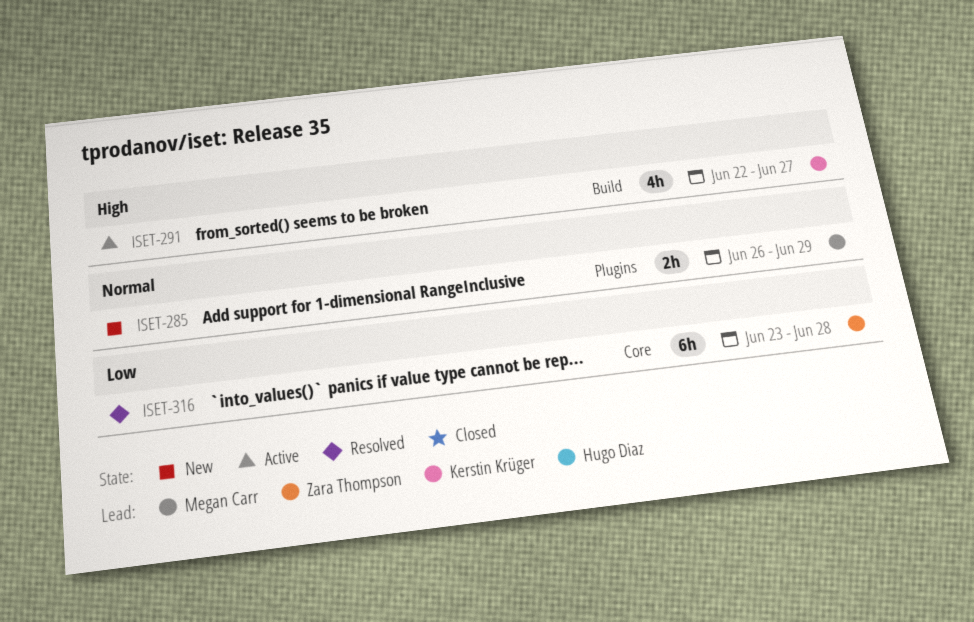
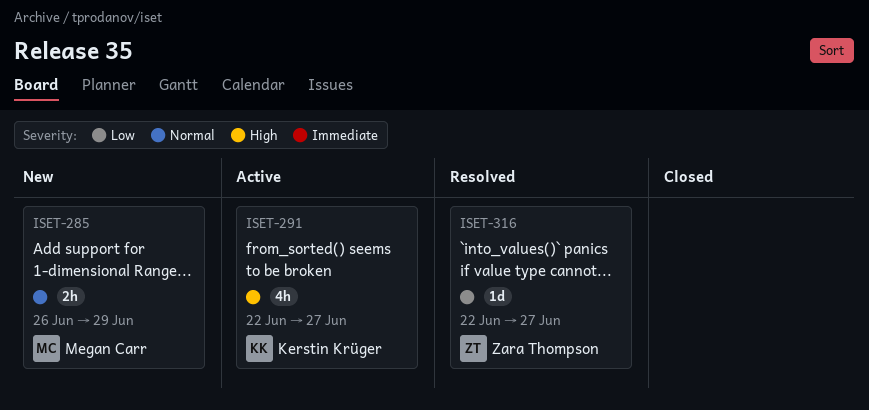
ISET-316, estimate: 6h -> 1d
ISET-316, start: Jun 23 -> Jun 22
ISET-316, due: Jun 28 -> Jun 27

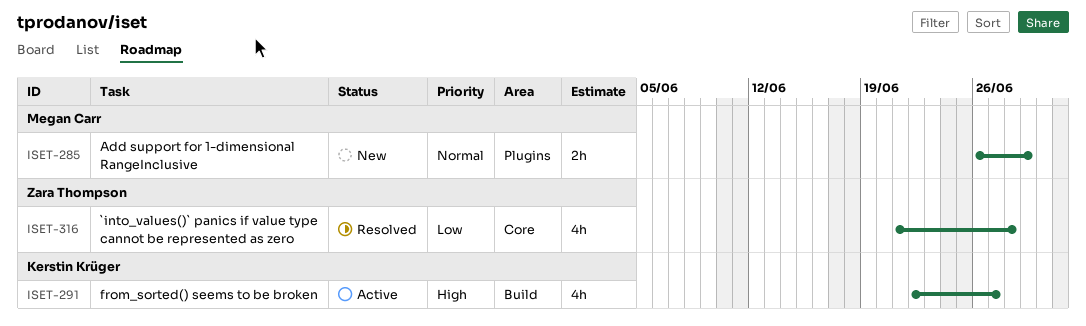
ISET-316, estimate: 1d -> 4h
ISET-316, start: Jun 22 -> Jun 21
ISET-316, due: Jun 27 -> Jun 28

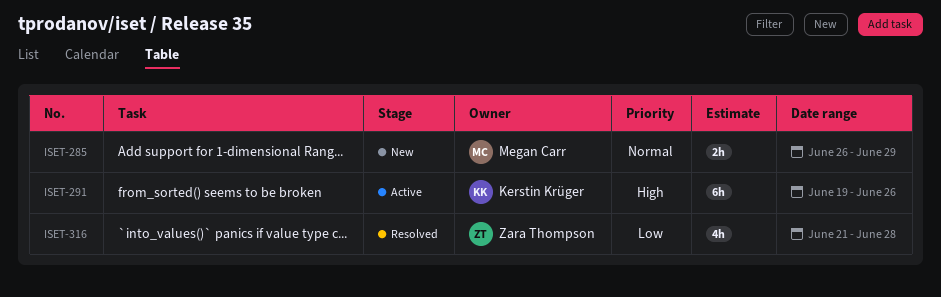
ISET-291, estimate: 4h -> 6h
ISET-291, start: Jun 22 -> Jun 19
ISET-291, due: Jun 27 -> Jun 26

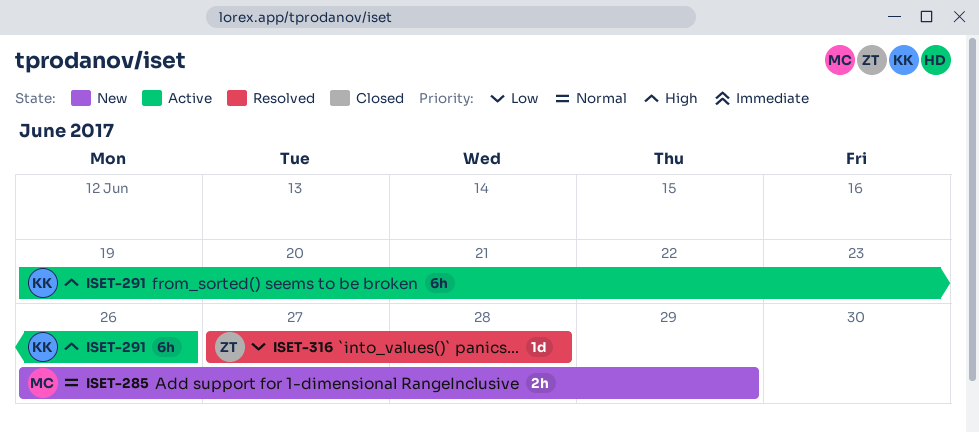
ISET-316, estimate: 4h -> 1d
ISET-316, start: Jun 21 -> Jun 27

